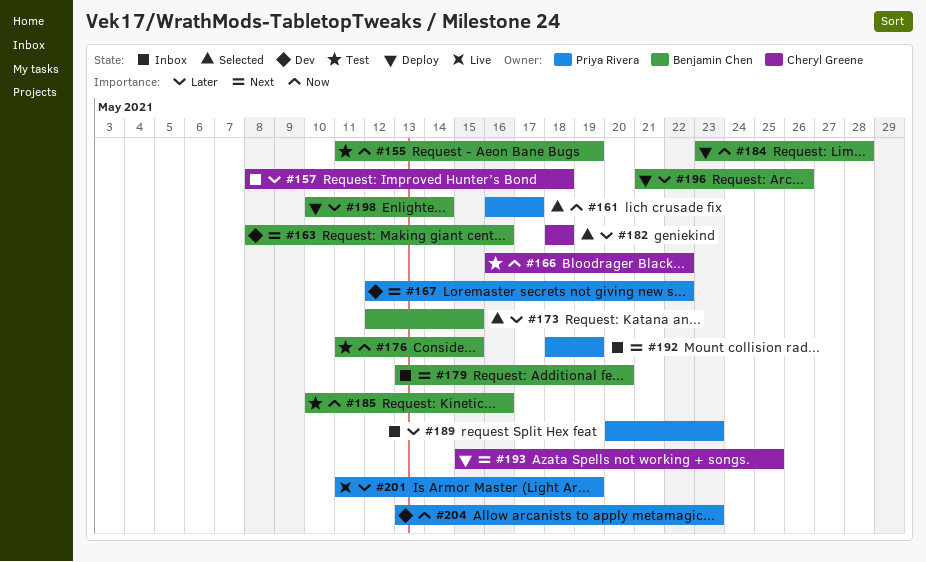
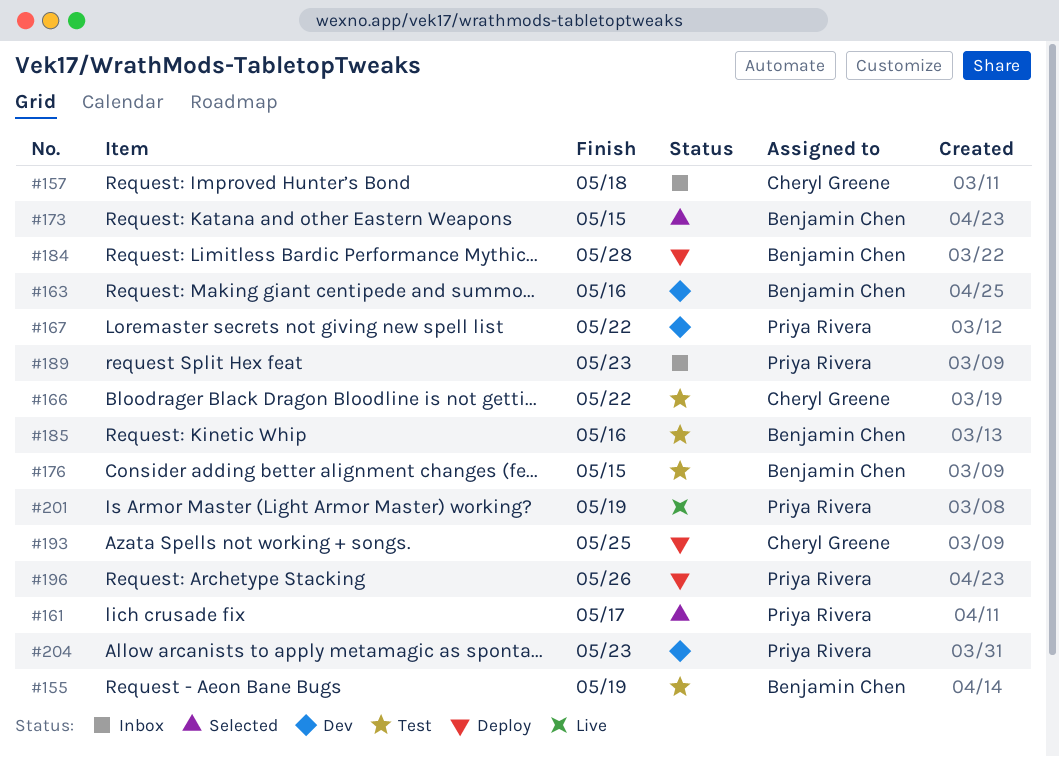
#179: present -> none
#182: present -> none
#192: present -> none
#196, owner: Benjamin Chen -> Priya Rivera
#198: present -> none

